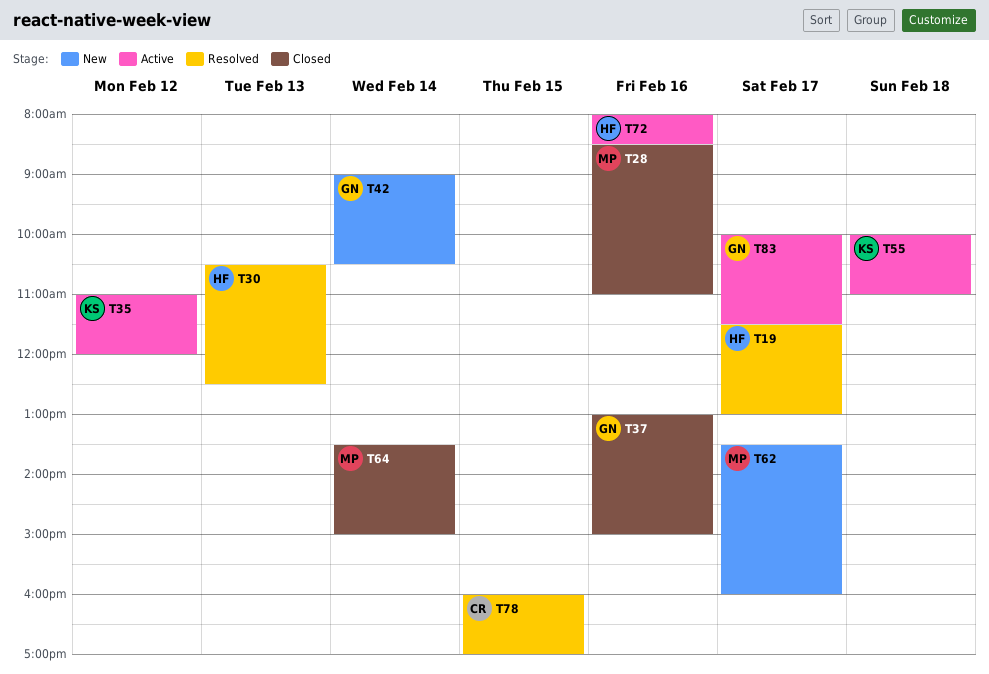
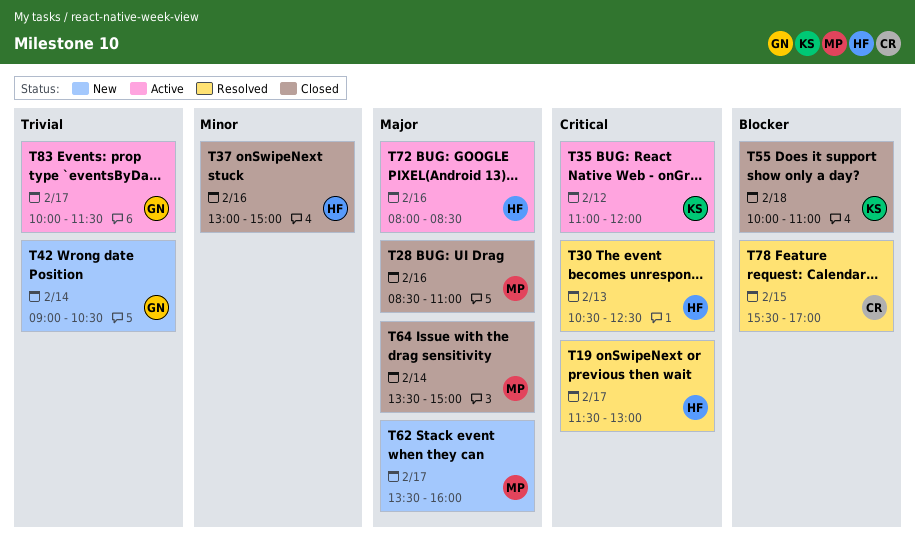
T37, owner: GN -> HF
T55, status: Active -> Closed
T78, begins: 16:00 -> 15:30

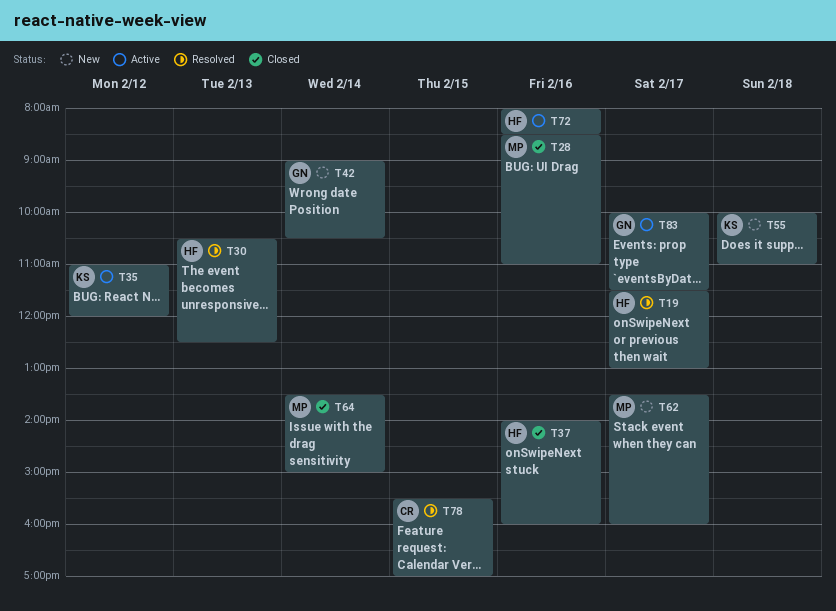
T37, begins: 13:00 -> 14:00
T37, ends: 15:00 -> 16:00
T55, status: Closed -> New

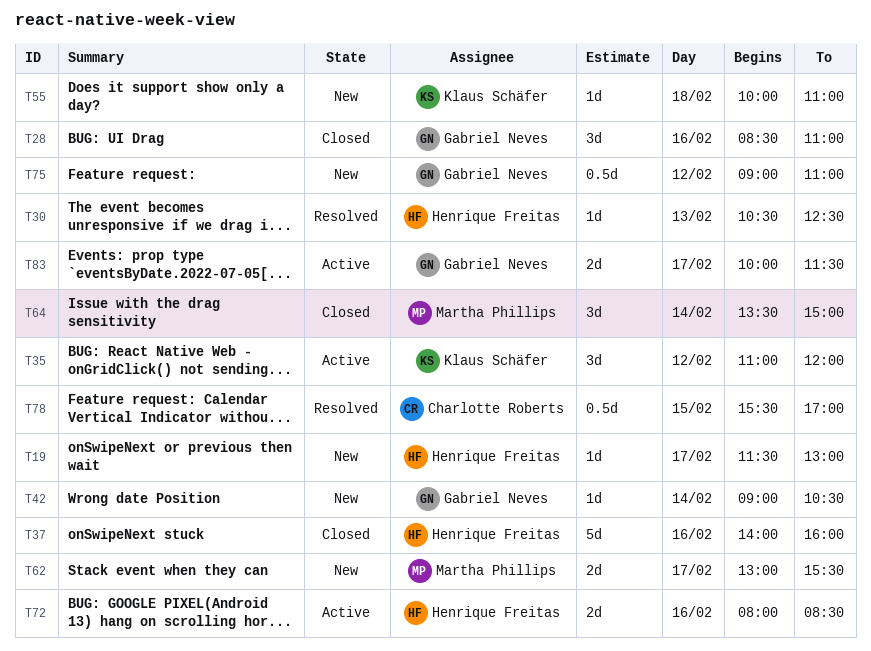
T19, status: Resolved -> New
T28, owner: Martha Phillips -> Gabriel Neves
T62, begins: 13:30 -> 13:00
T62, ends: 16:00 -> 15:30
T75: none -> present

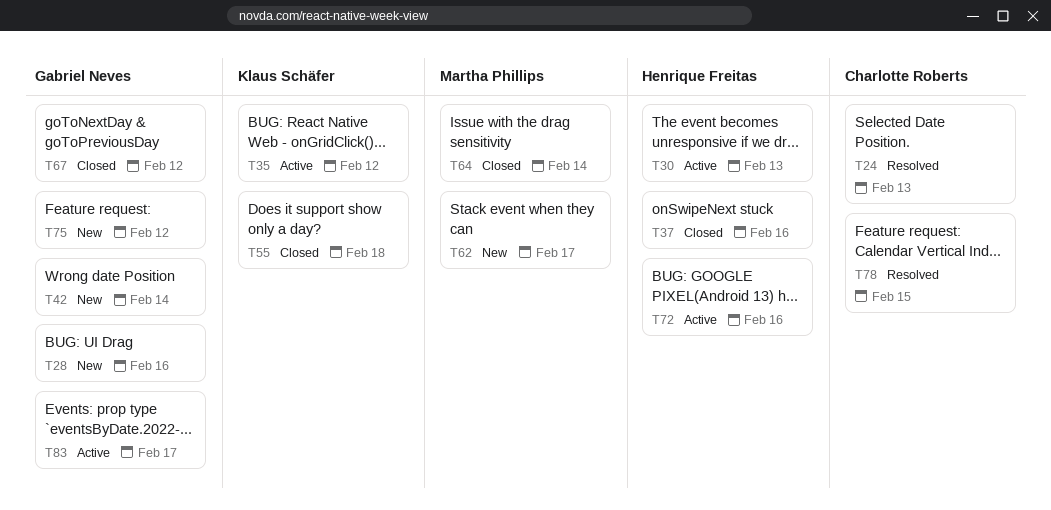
T19: present -> none
T24: none -> present
T28, status: Closed -> New
T30, status: Resolved -> Active
T55, status: New -> Closed
T67: none -> present

